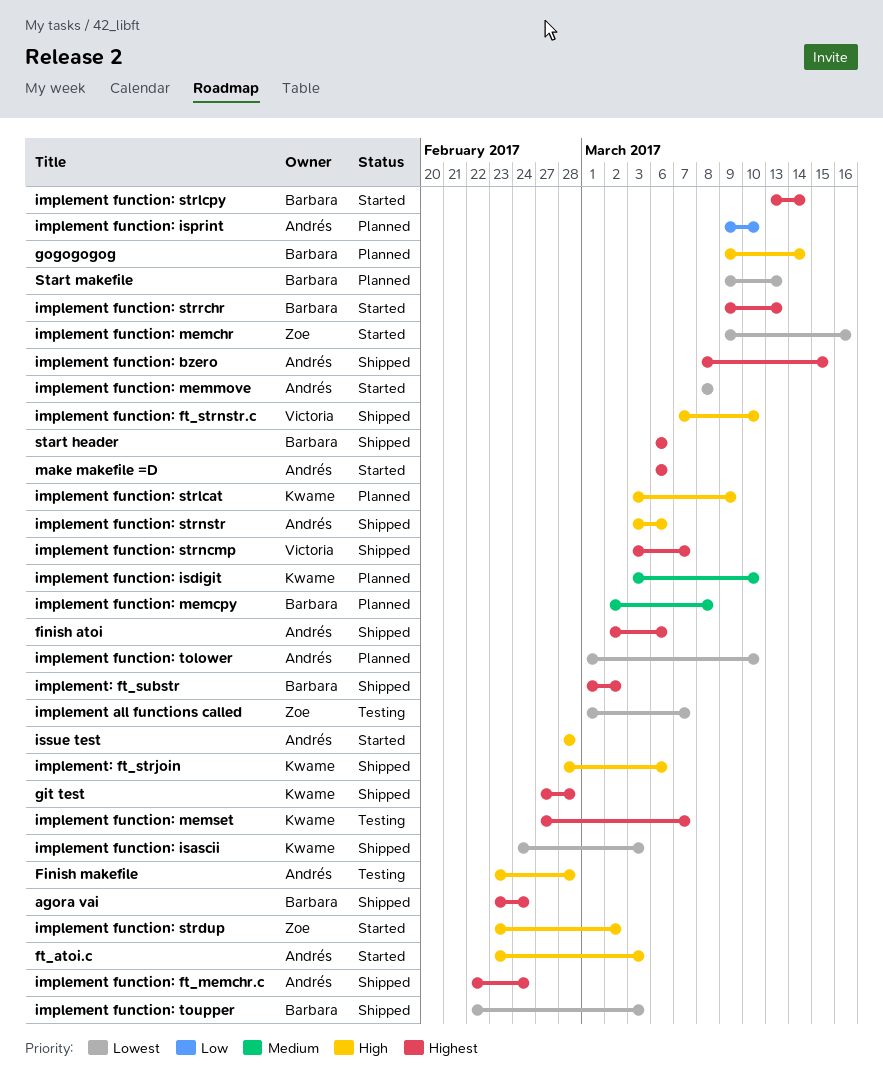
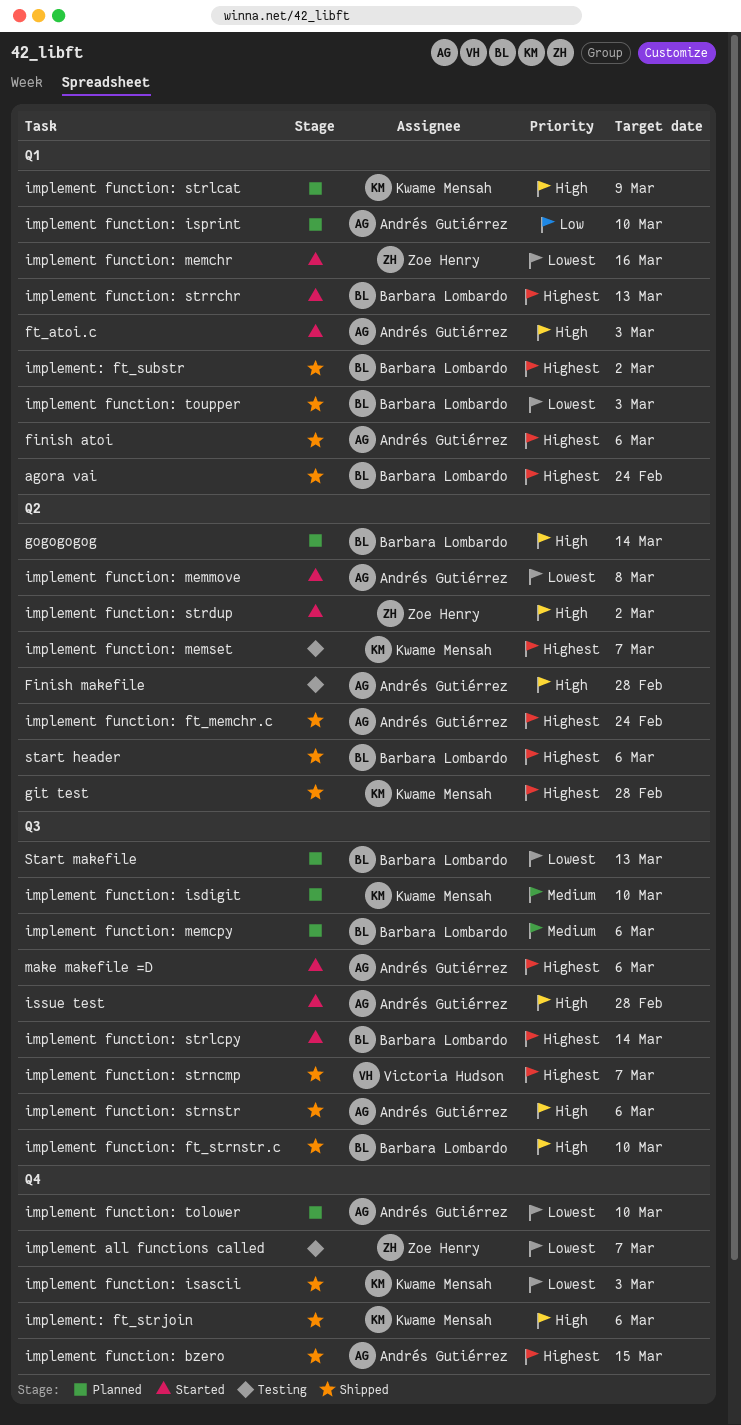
implement function: ft_strnstr.c, owner: Victoria Hudson -> Barbara Lombardo
implement function: memcpy, due: Mar 8 -> Mar 6

